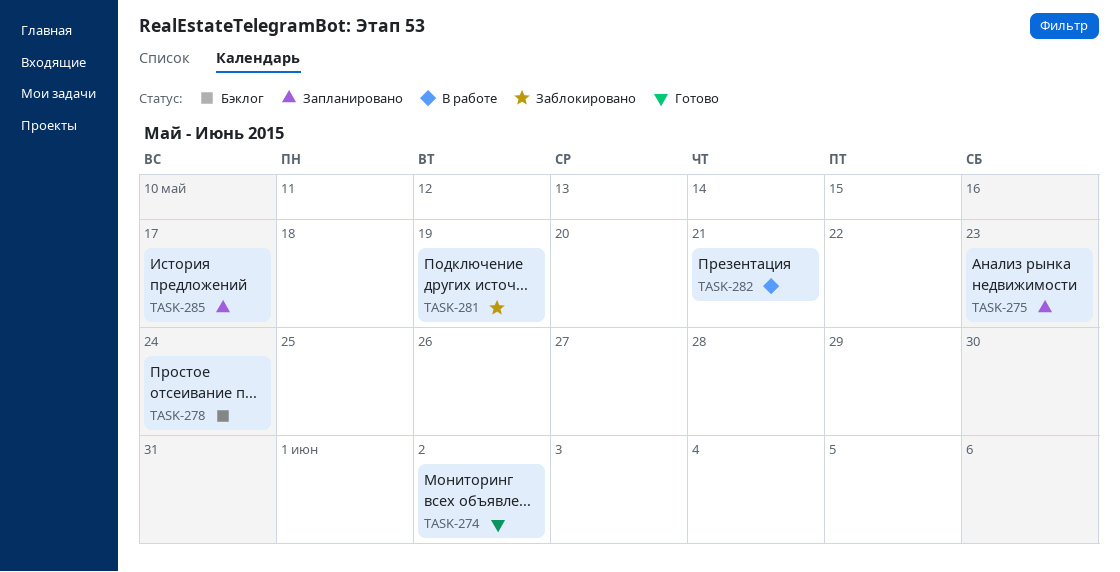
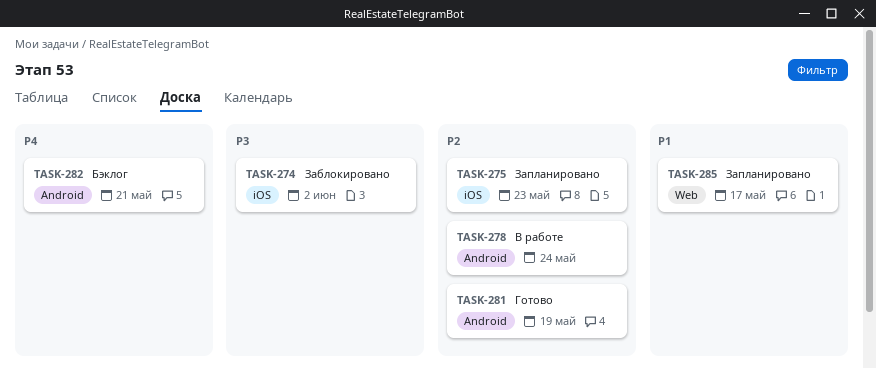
TASK-274, status: Готово -> Заблокировано
TASK-278, status: Бэклог -> В работе
TASK-281, status: Заблокировано -> Готово
TASK-282, status: В работе -> Бэклог

